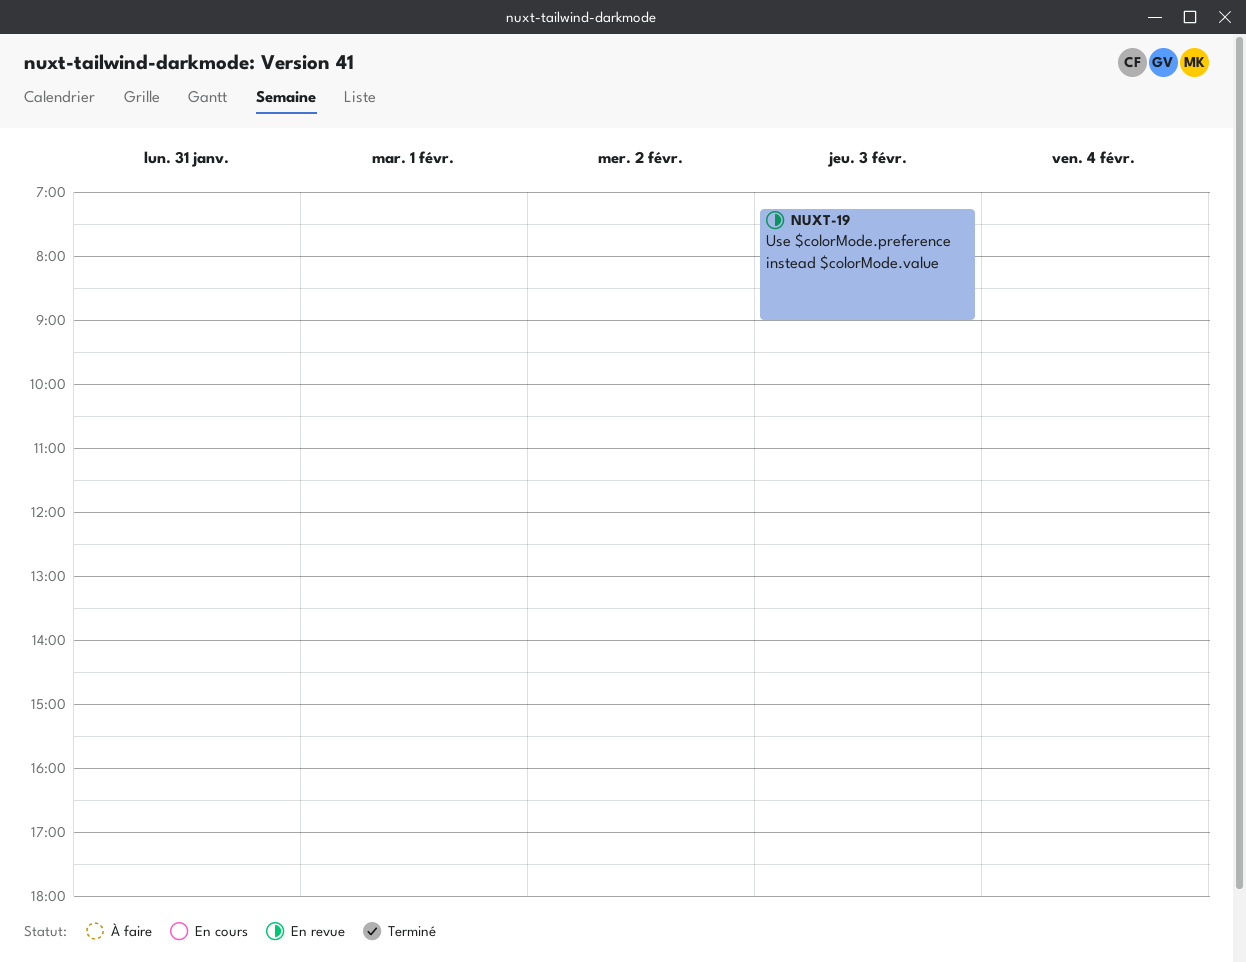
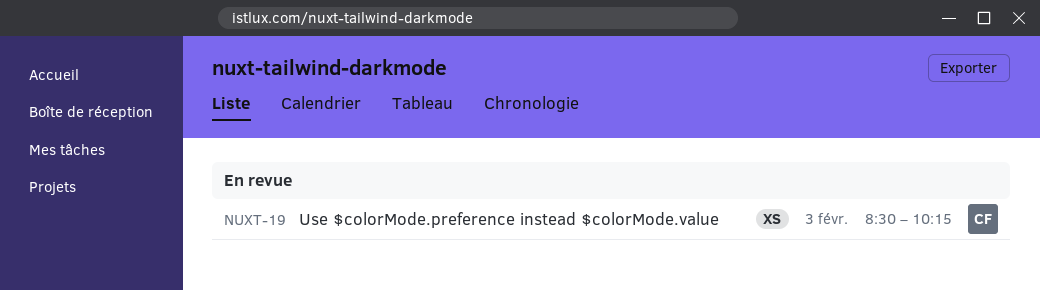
NUXT-19, begins: 07:15 -> 08:30
NUXT-19, ends: 09:00 -> 10:15

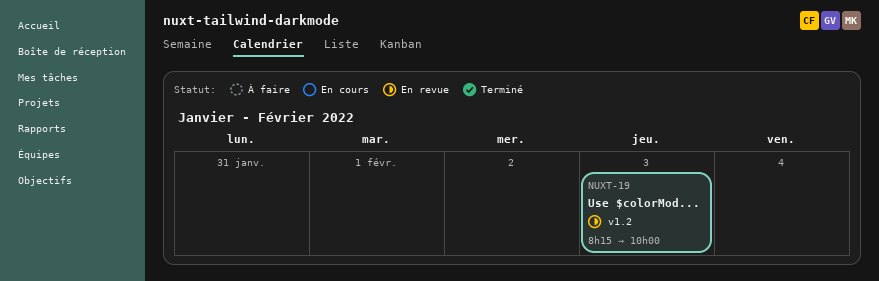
NUXT-19, begins: 08:30 -> 08:15
NUXT-19, ends: 10:15 -> 10:00

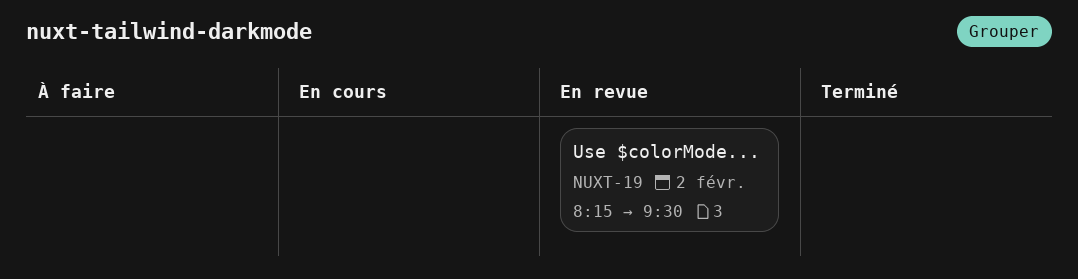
NUXT-19, day: Feb 3 -> Feb 2
NUXT-19, ends: 10:00 -> 09:30

